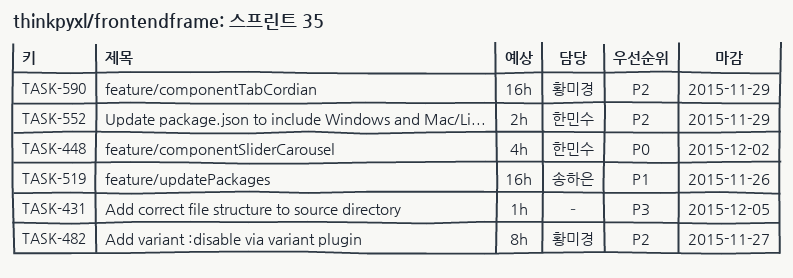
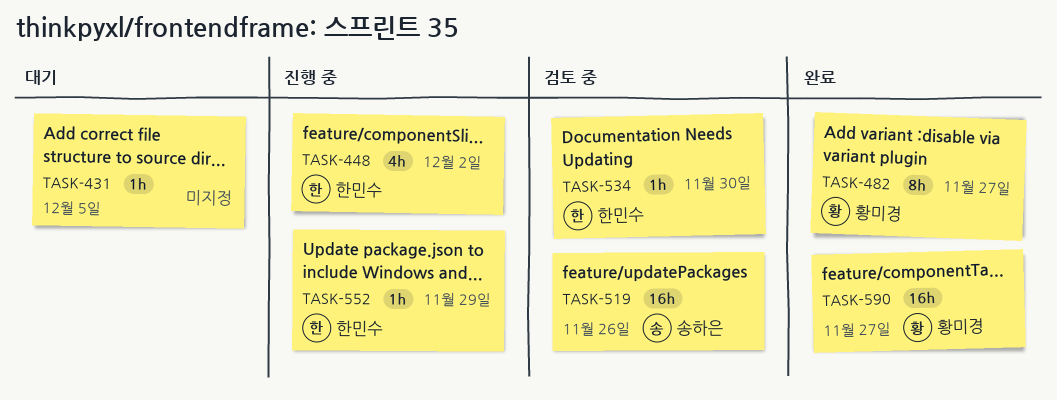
TASK-534: none -> present
TASK-552, estimate: 2h -> 1h
TASK-590, due: Nov 29 -> Nov 27

